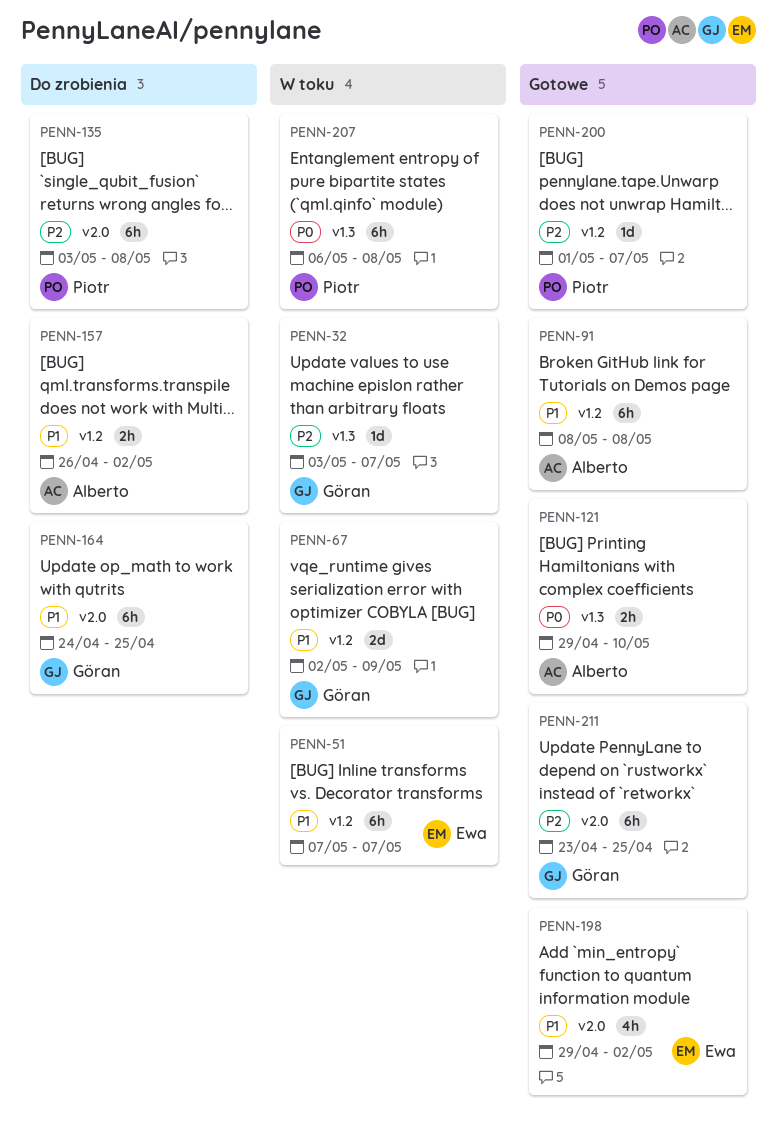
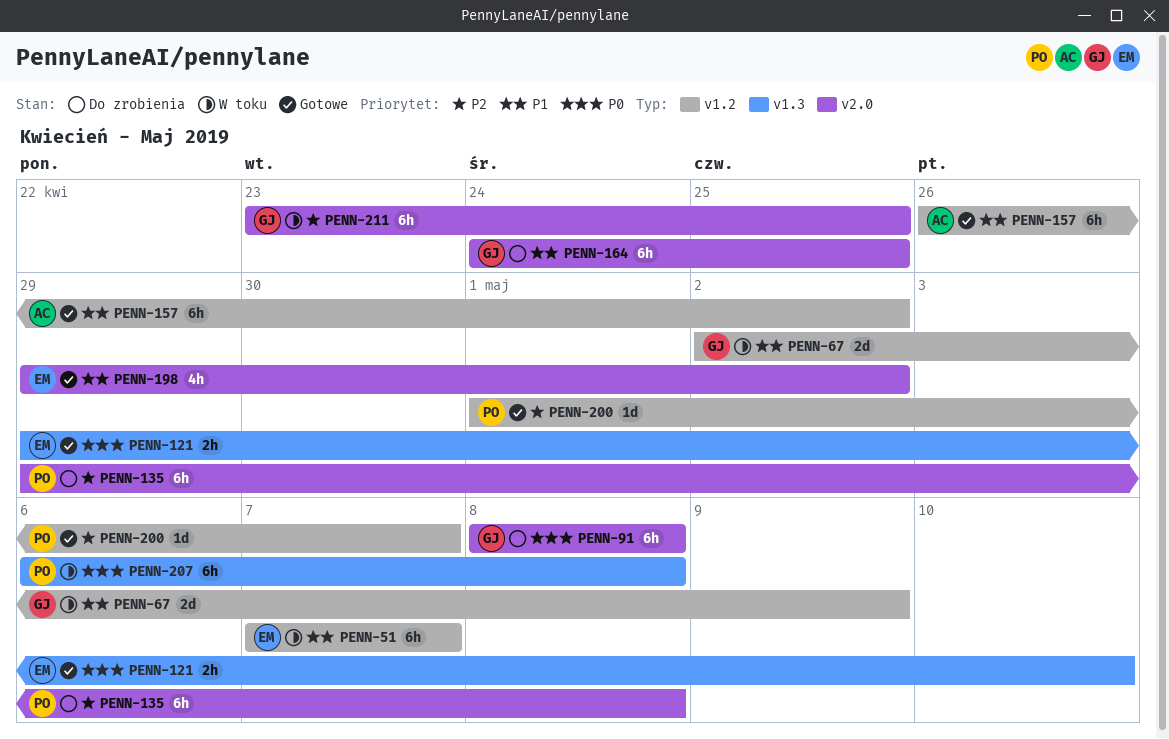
PENN-32: present -> none
PENN-91, status: Gotowe -> Do zrobienia
PENN-91, owner: Alberto -> Göran
PENN-91, priority: P1 -> P0
PENN-91, label: v1.2 -> v2.0
PENN-121, owner: Alberto -> Ewa
PENN-135, start: May 3 -> Apr 29
PENN-157, status: Do zrobienia -> Gotowe
PENN-157, estimate: 2h -> 6h
PENN-211, status: Gotowe -> W toku

